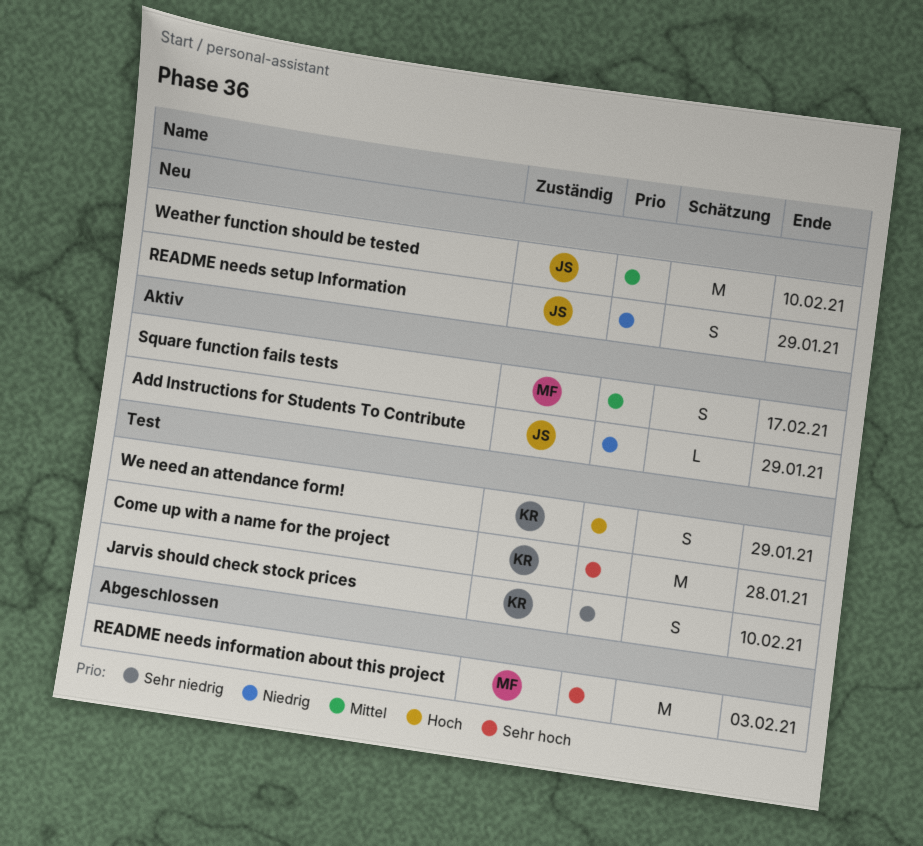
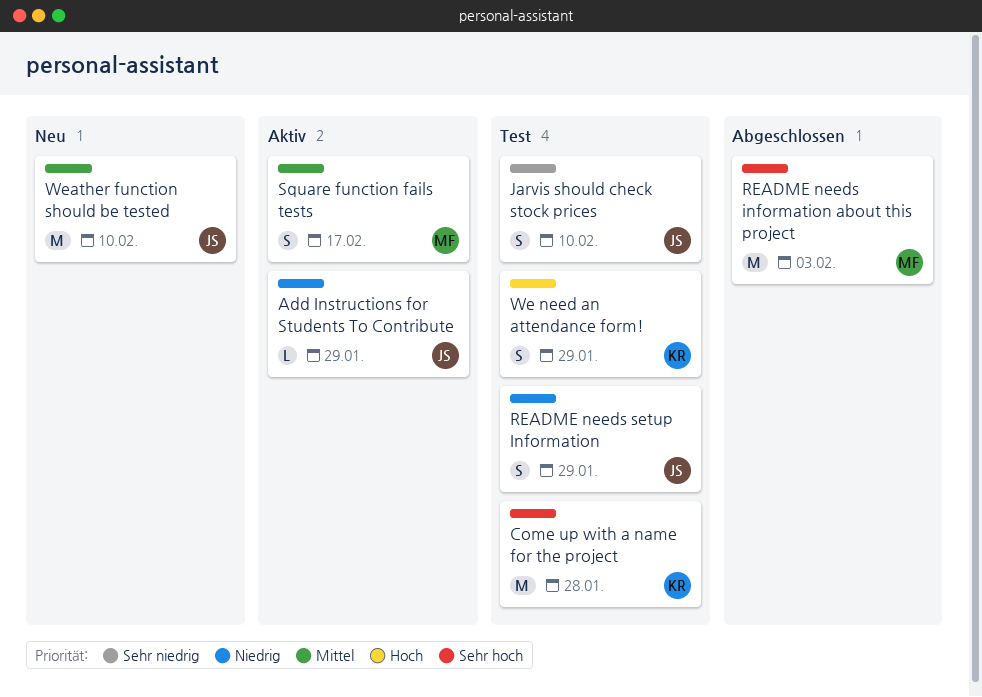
Jarvis should check stock prices, owner: KR -> JS
README needs setup Information, status: Neu -> Test

